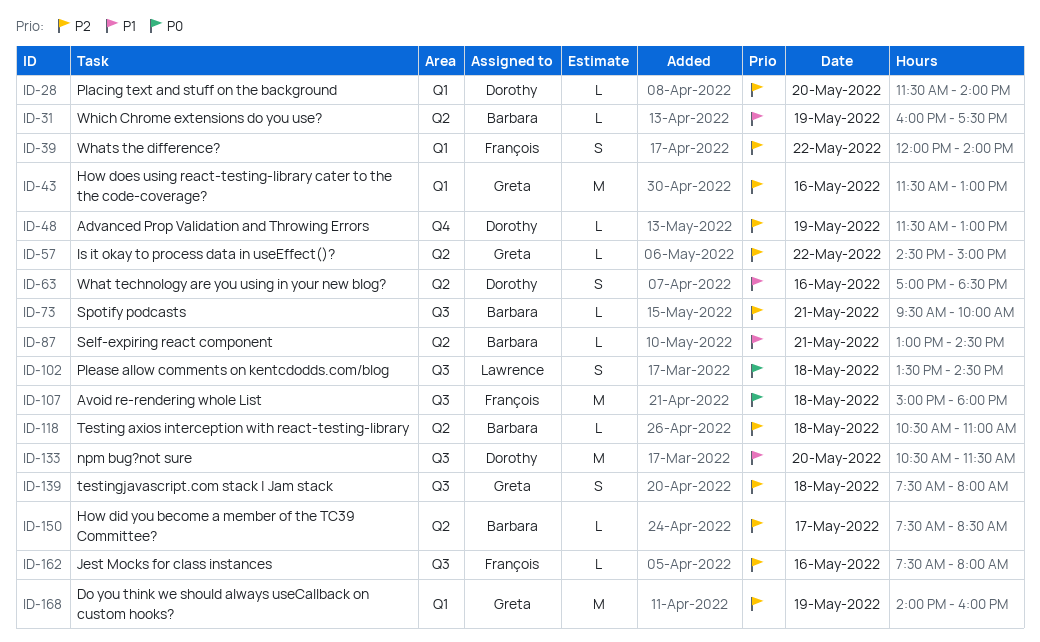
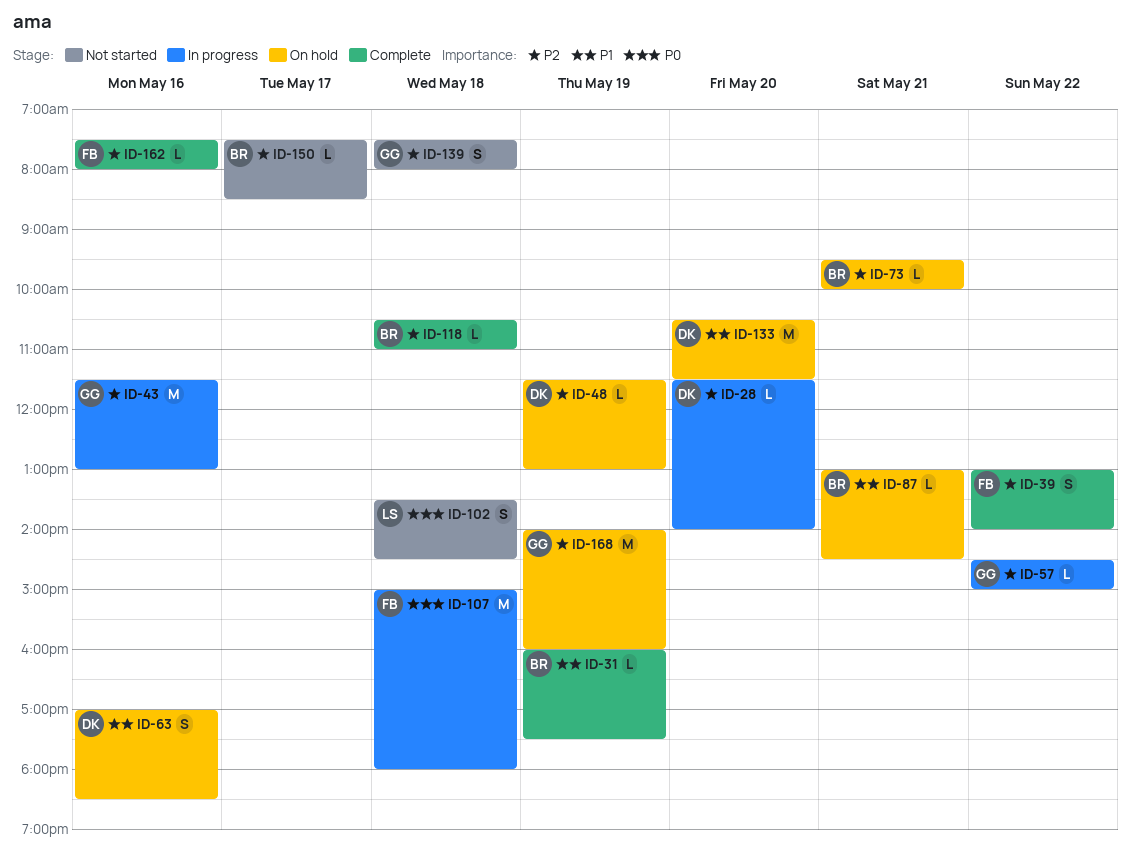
ID-39, begins: 12:00 -> 13:00

